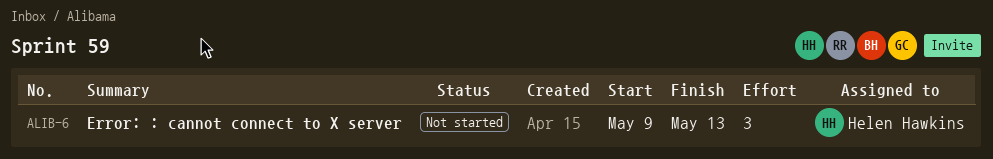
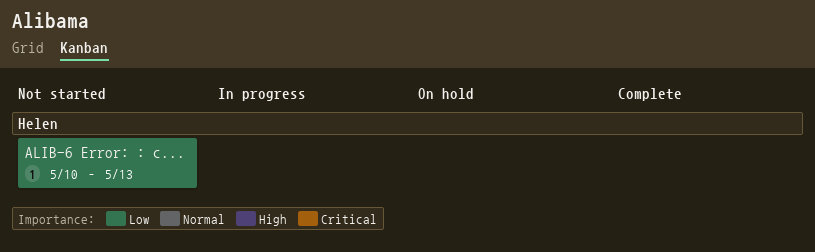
ALIB-6, estimate: 3 -> 1
ALIB-6, start: May 9 -> May 10

